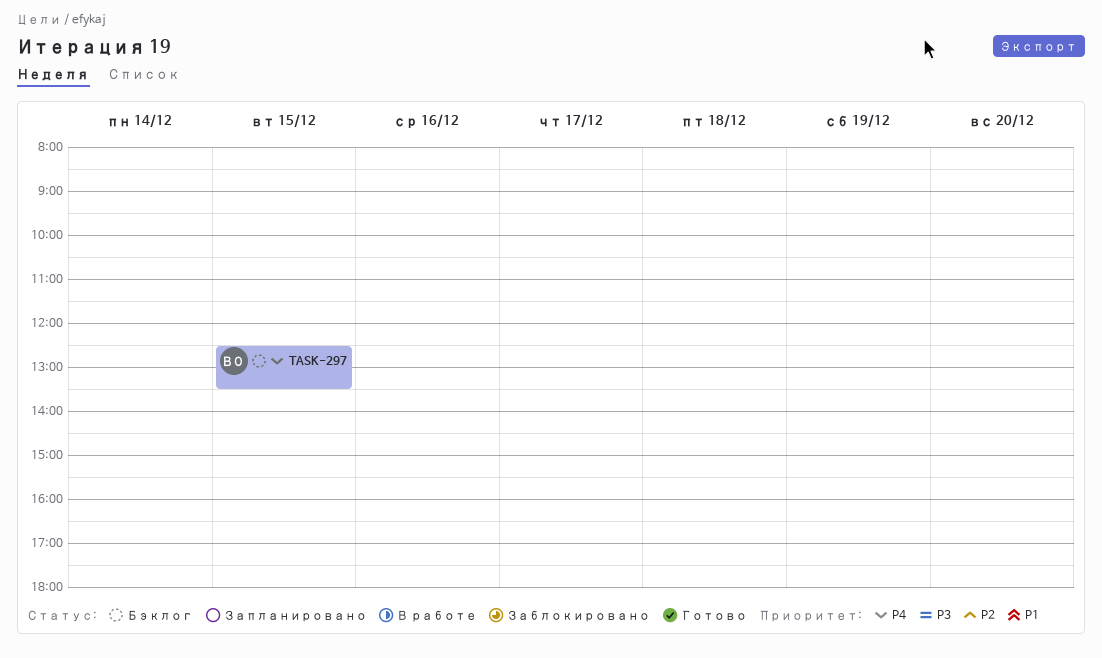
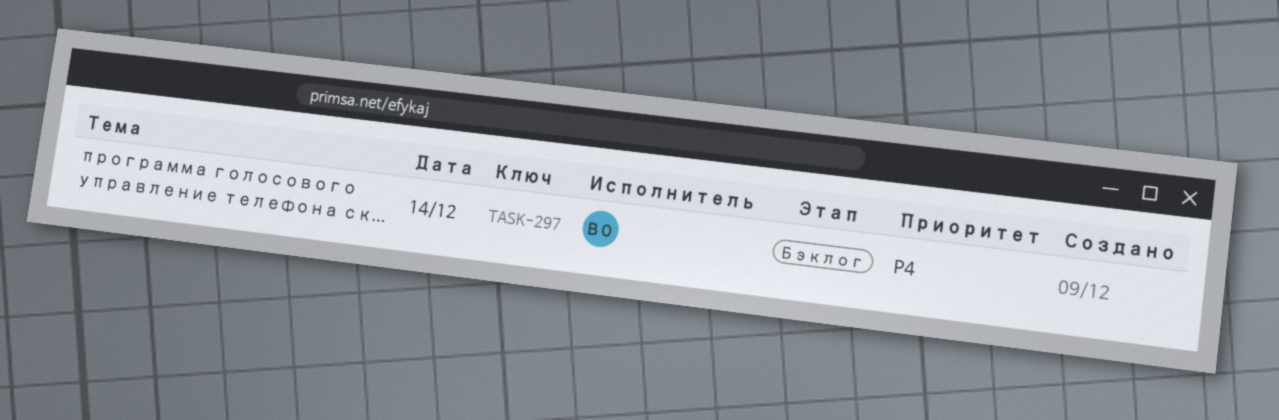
TASK-297, day: Dec 15 -> Dec 14

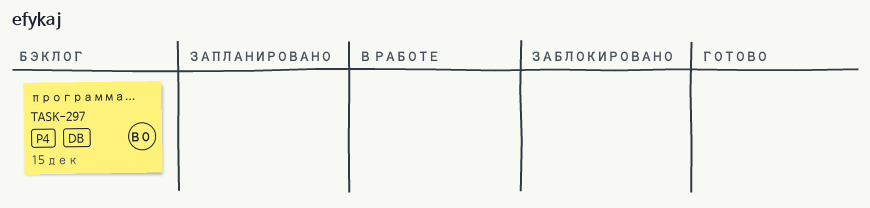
TASK-297, day: Dec 14 -> Dec 15

